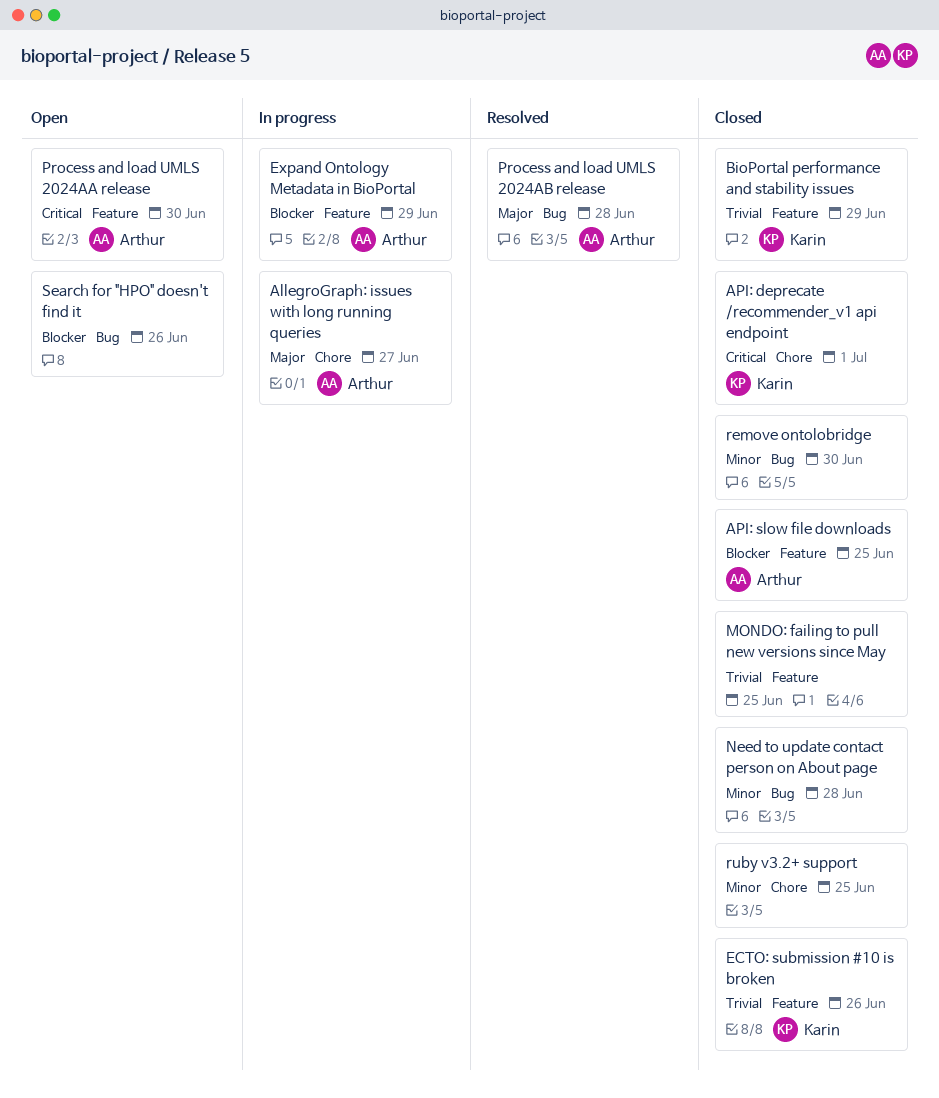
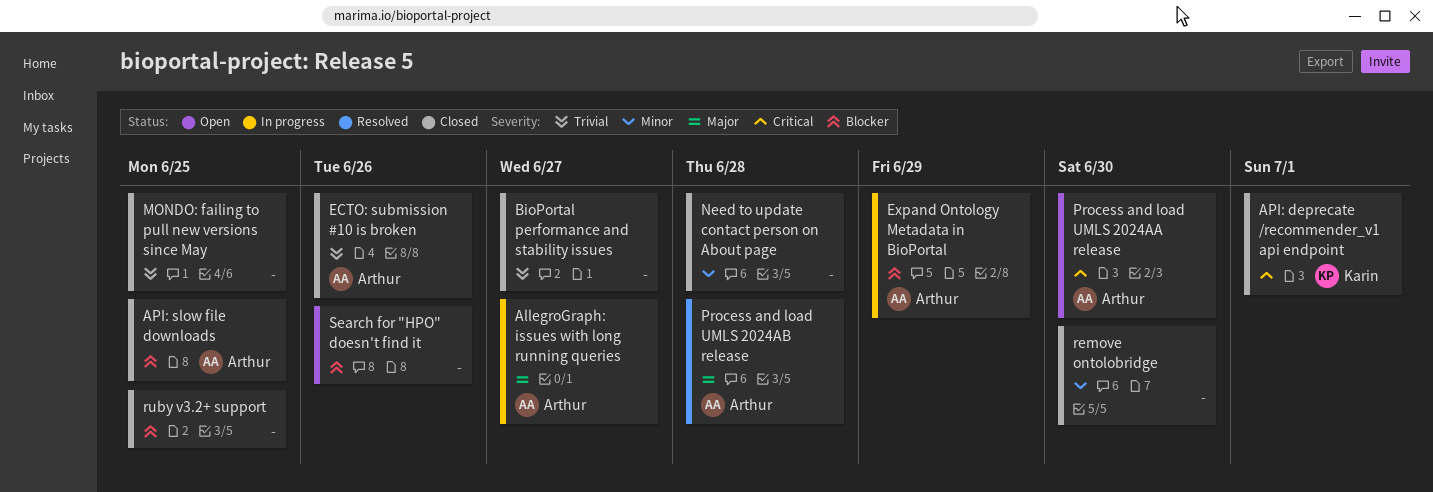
BioPortal performance and stability issues, owner: Karin -> none
BioPortal performance and stability issues, due: Jun 29 -> Jun 27
ECTO: submission #10 is broken, owner: Karin -> Arthur
ruby v3.2+ support, priority: Minor -> Blocker

